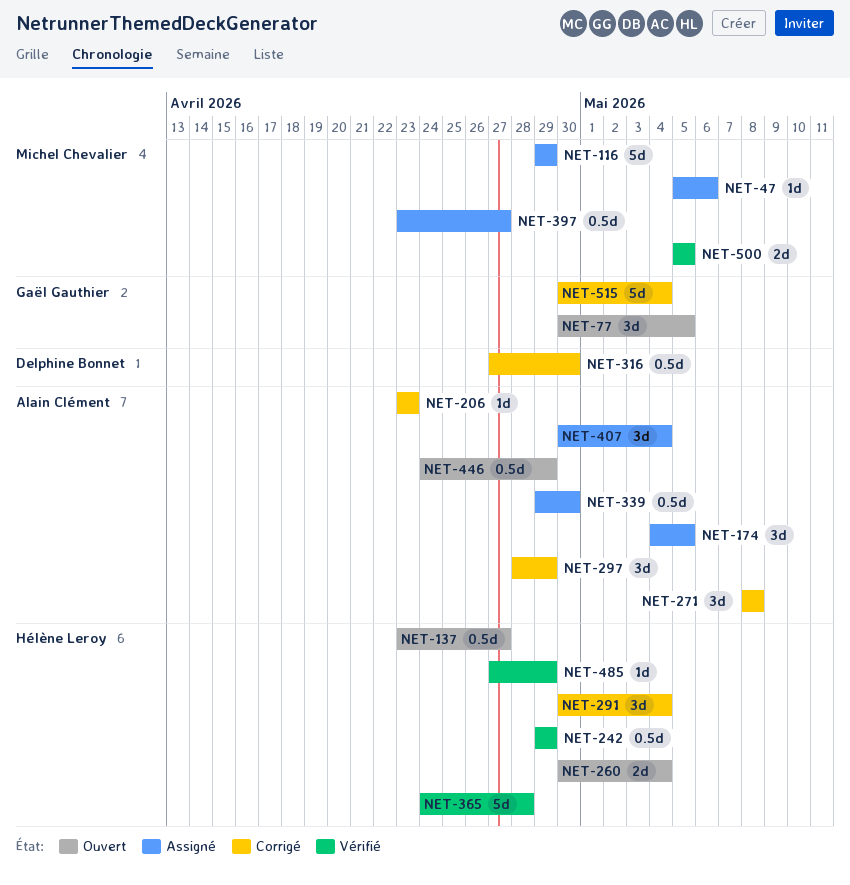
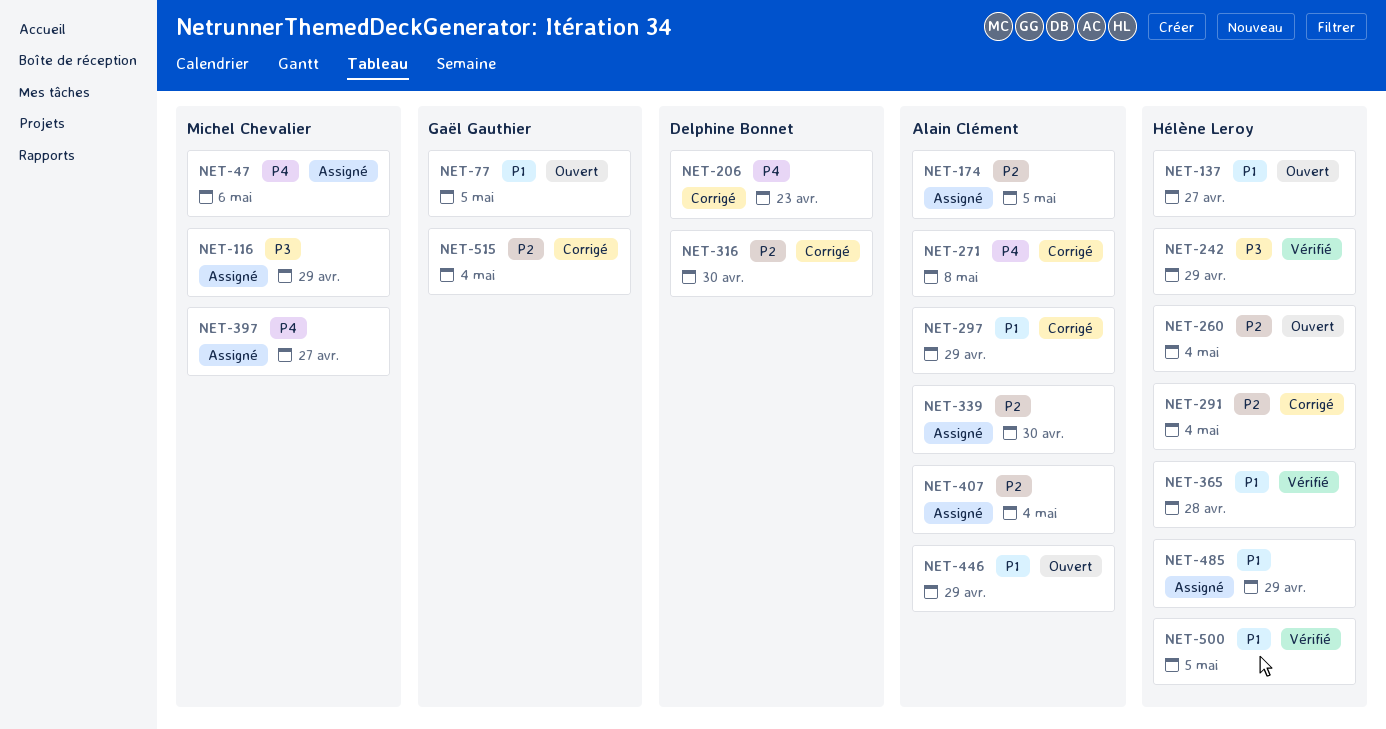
NET-206, owner: Alain Clément -> Delphine Bonnet
NET-485, status: Vérifié -> Assigné
NET-500, owner: Michel Chevalier -> Hélène Leroy

